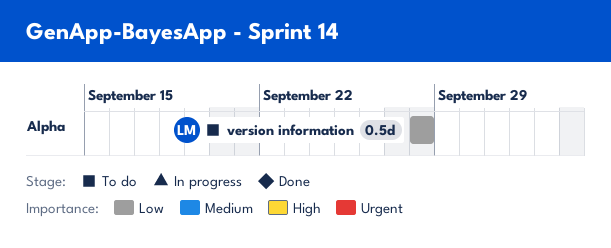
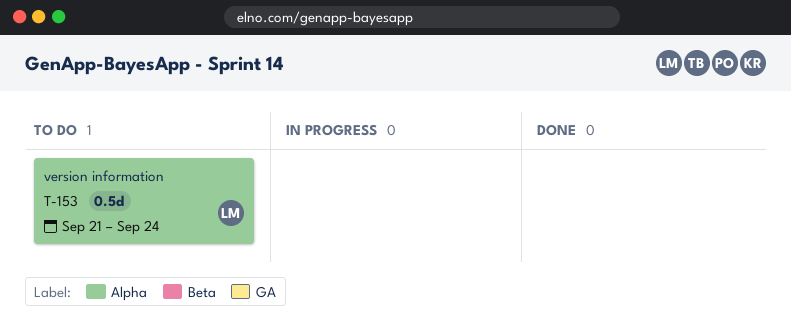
version information, start: Sep 28 -> Sep 21
version information, due: Sep 28 -> Sep 24

